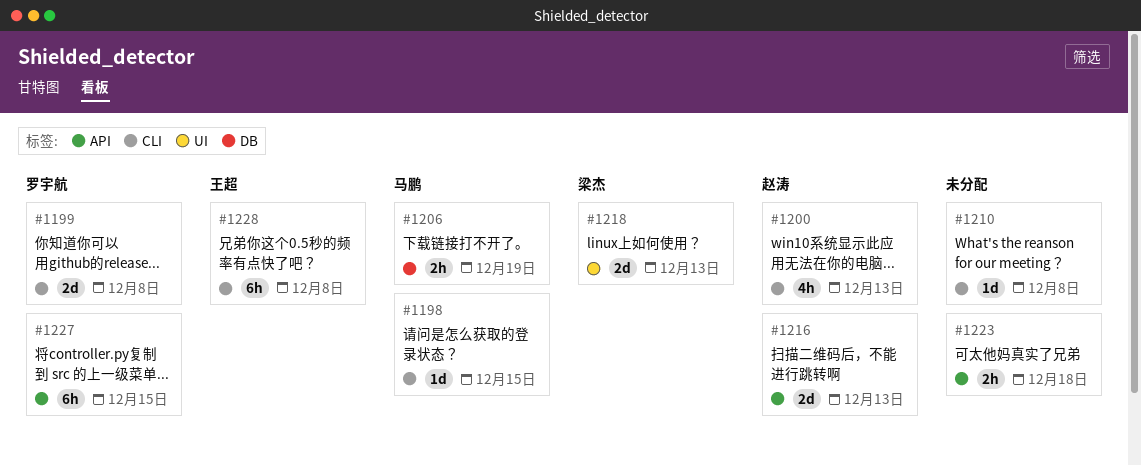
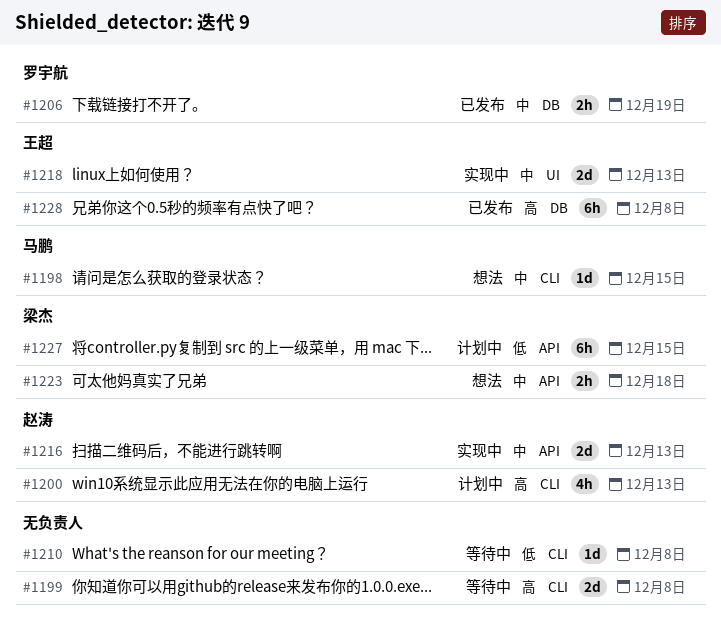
#1199, owner: 罗宇航 -> none
#1206, owner: 马鹏 -> 罗宇航
#1218, owner: 梁杰 -> 王超
#1223, owner: none -> 梁杰
#1227, owner: 罗宇航 -> 梁杰
#1228, label: CLI -> DB

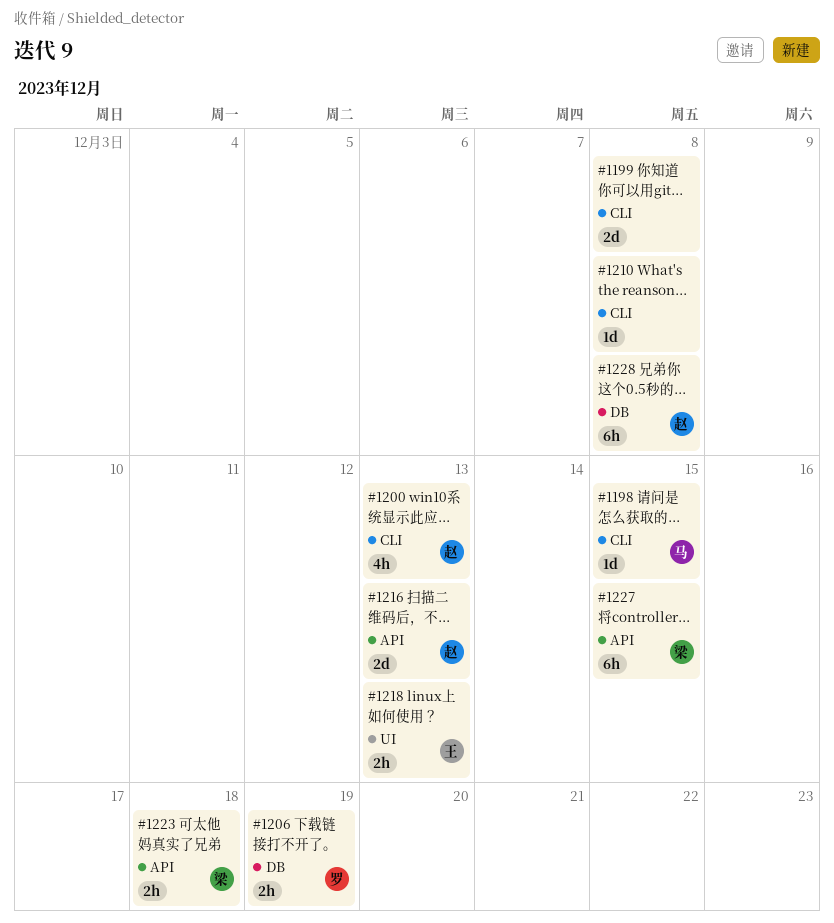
#1218, estimate: 2d -> 2h
#1228, owner: 王超 -> 赵涛

